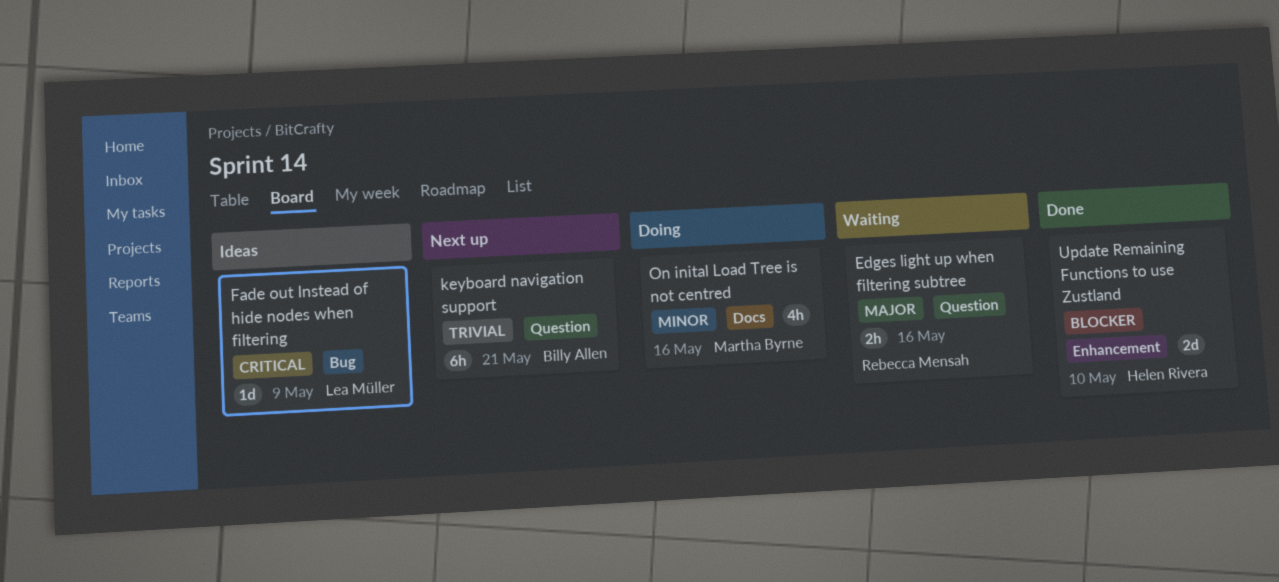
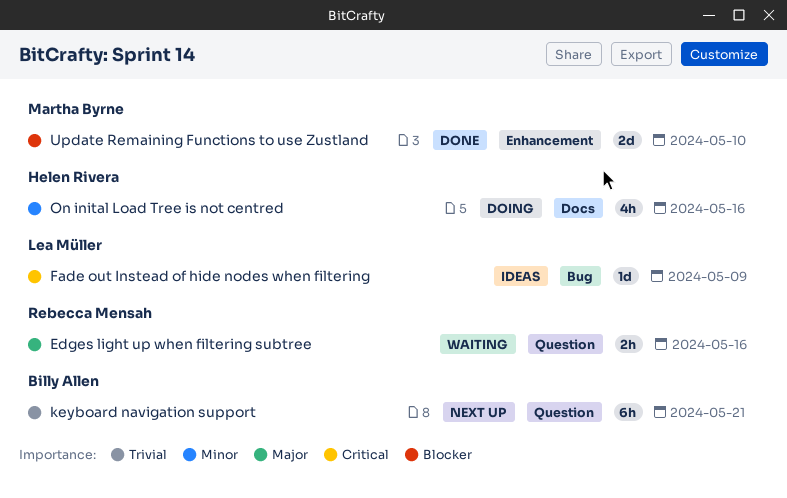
On inital Load Tree is not centred, owner: Martha Byrne -> Helen Rivera
Update Remaining Functions to use Zustland, owner: Helen Rivera -> Martha Byrne

